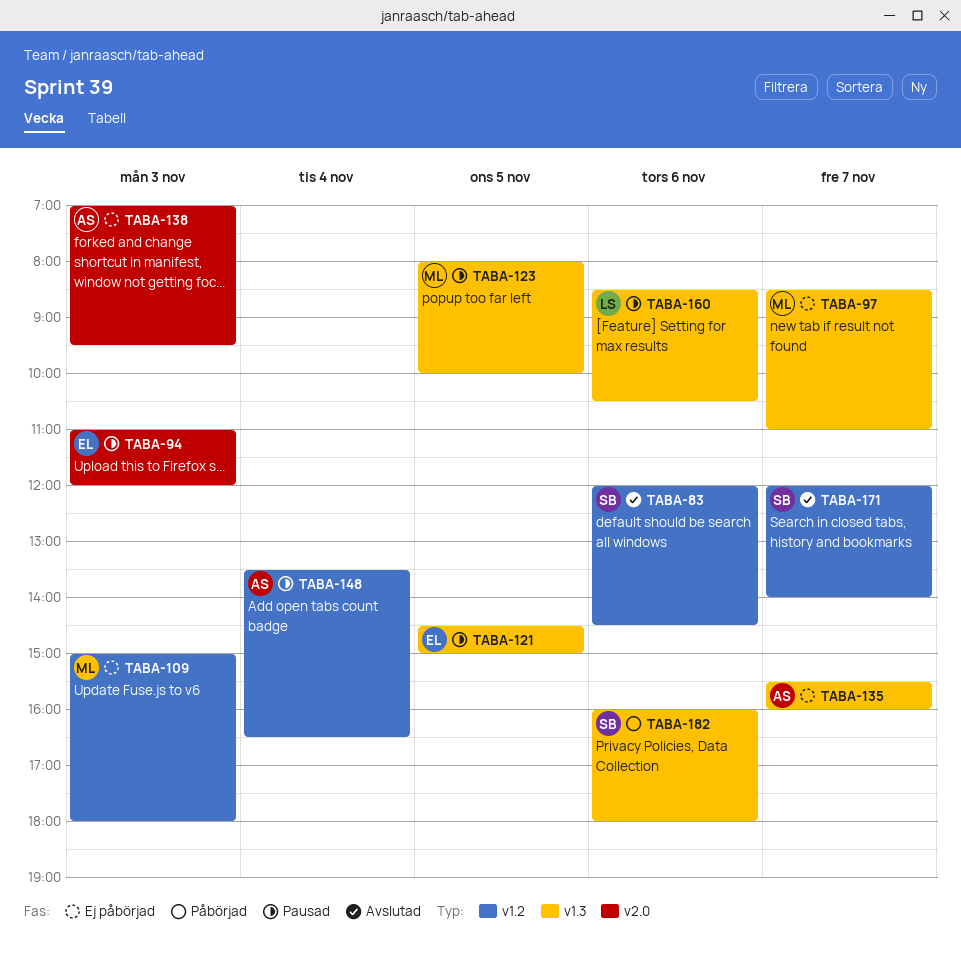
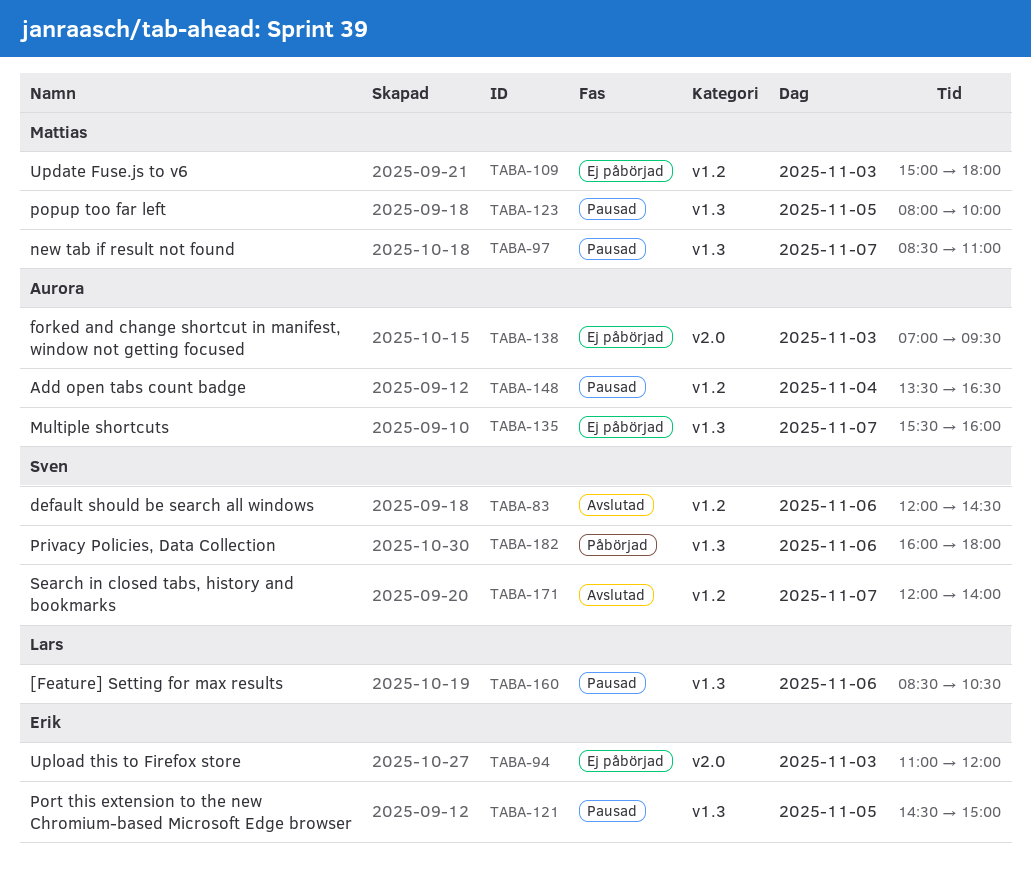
TABA-94, status: Pausad -> Ej påbörjad
TABA-97, status: Ej påbörjad -> Pausad

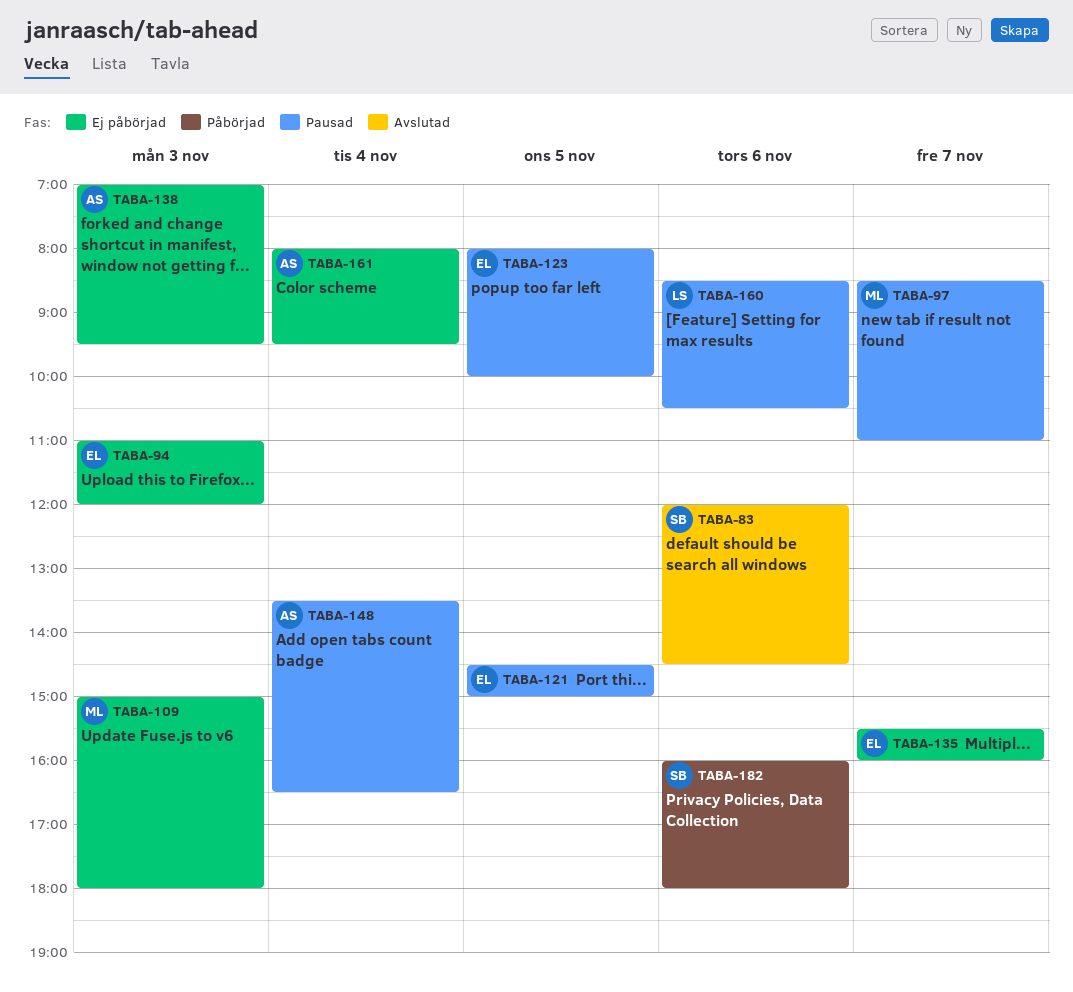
TABA-123, owner: Mattias -> Erik
TABA-135, owner: Aurora -> Erik
TABA-161: none -> present
TABA-171: present -> none

